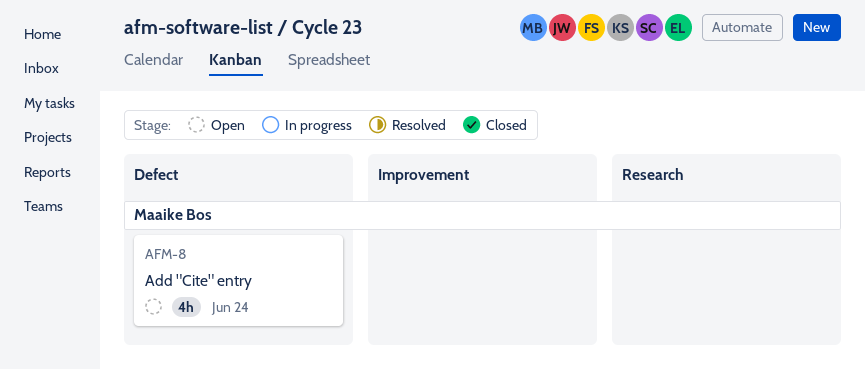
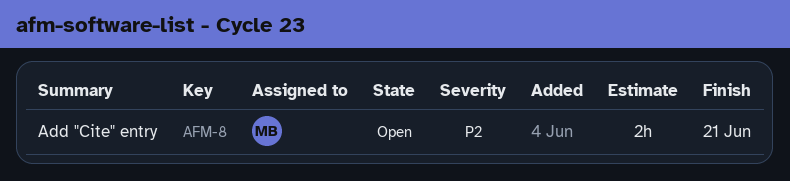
AFM-8, estimate: 4h -> 2h
AFM-8, due: Jun 24 -> Jun 21

